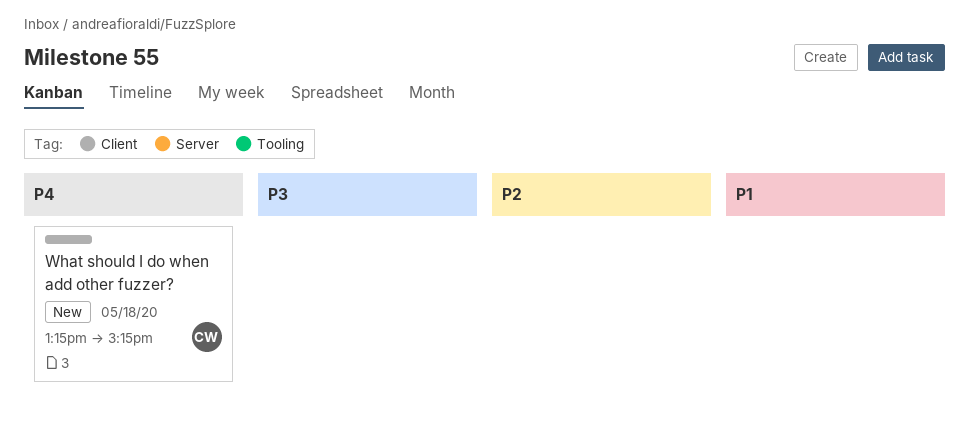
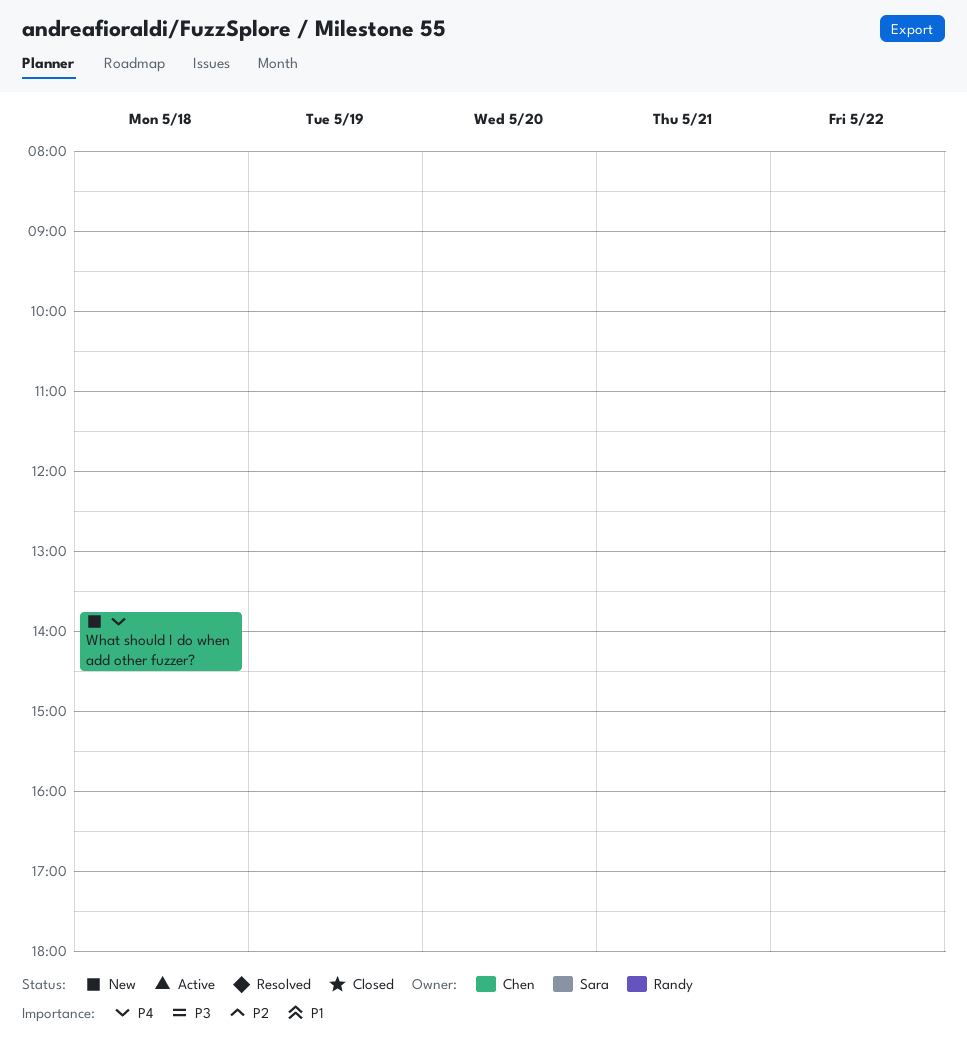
What should I do when add other fuzzer?, begins: 13:15 -> 13:45
What should I do when add other fuzzer?, ends: 15:15 -> 14:30

